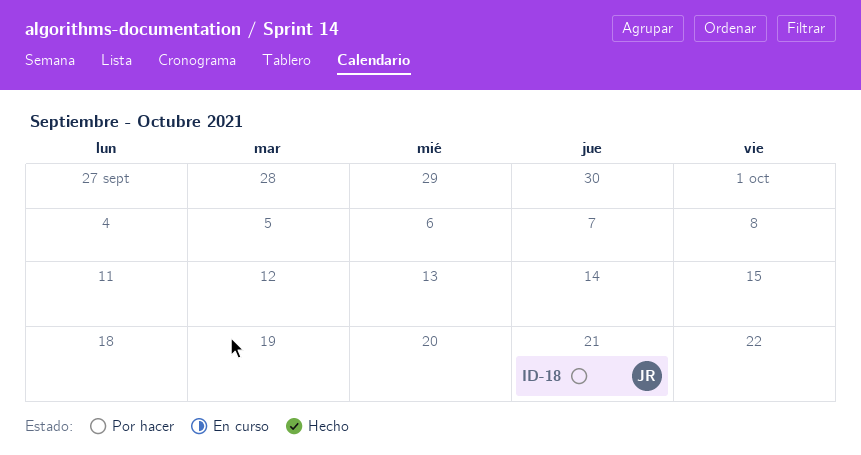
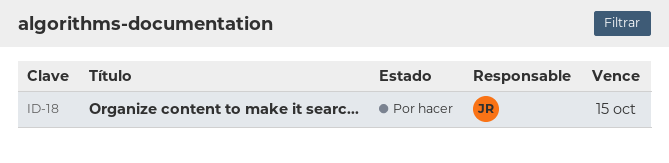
ID-18, due: Oct 21 -> Oct 15

